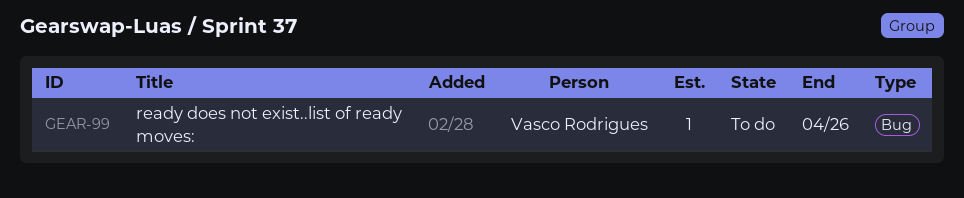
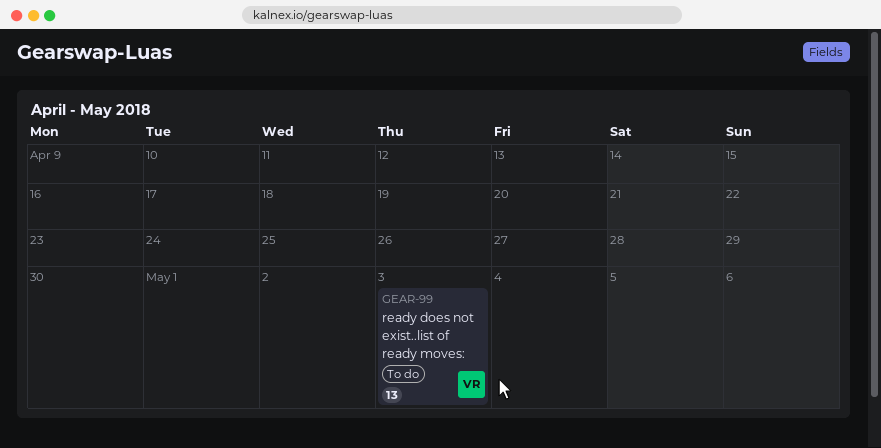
GEAR-99, estimate: 1 -> 13
GEAR-99, due: Apr 26 -> May 3

